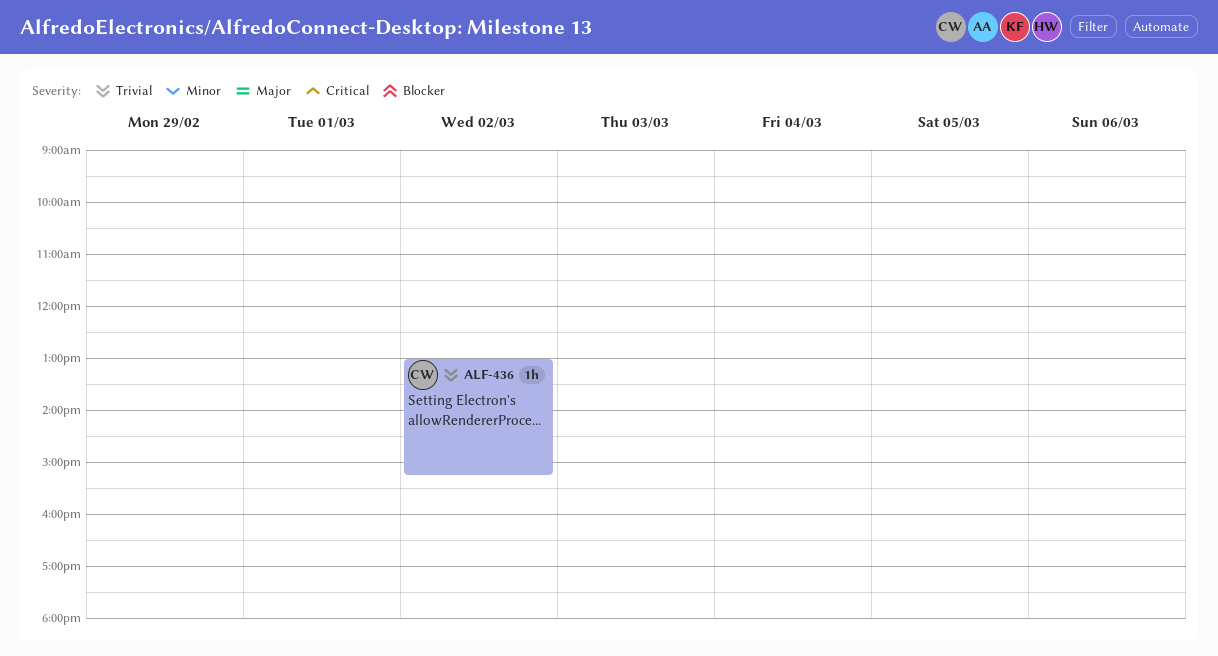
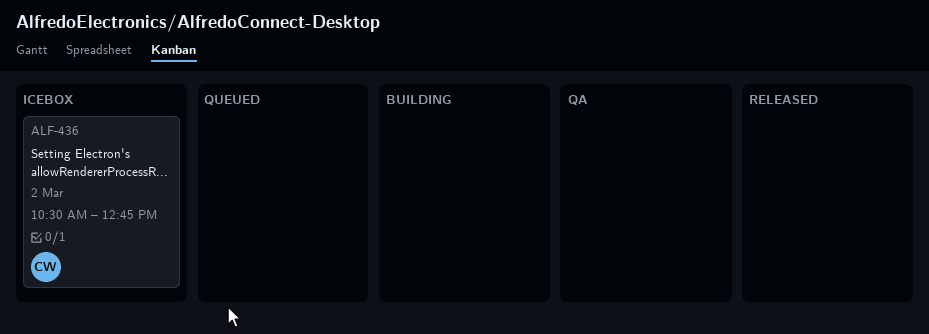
ALF-436, begins: 13:00 -> 10:30
ALF-436, ends: 15:15 -> 12:45

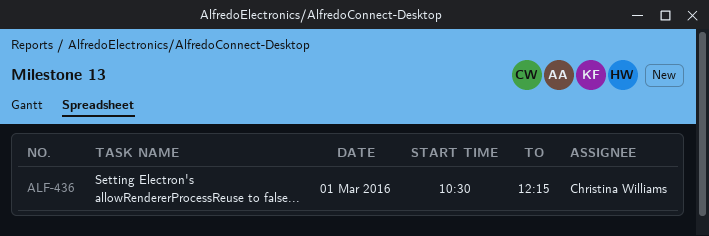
ALF-436, day: Mar 2 -> Mar 1
ALF-436, ends: 12:45 -> 12:15

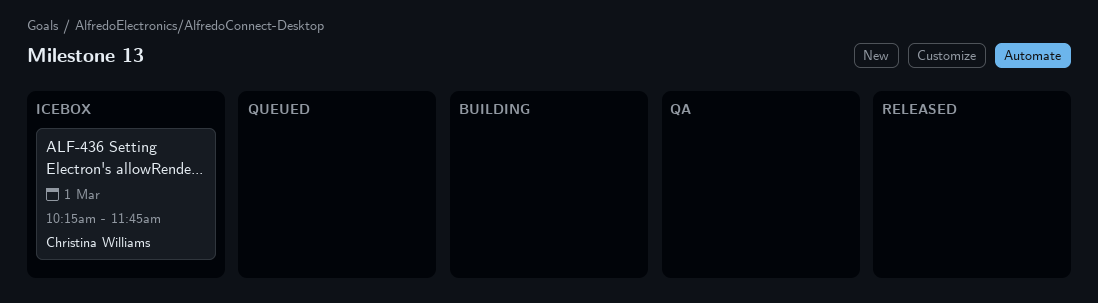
ALF-436, begins: 10:30 -> 10:15
ALF-436, ends: 12:15 -> 11:45

